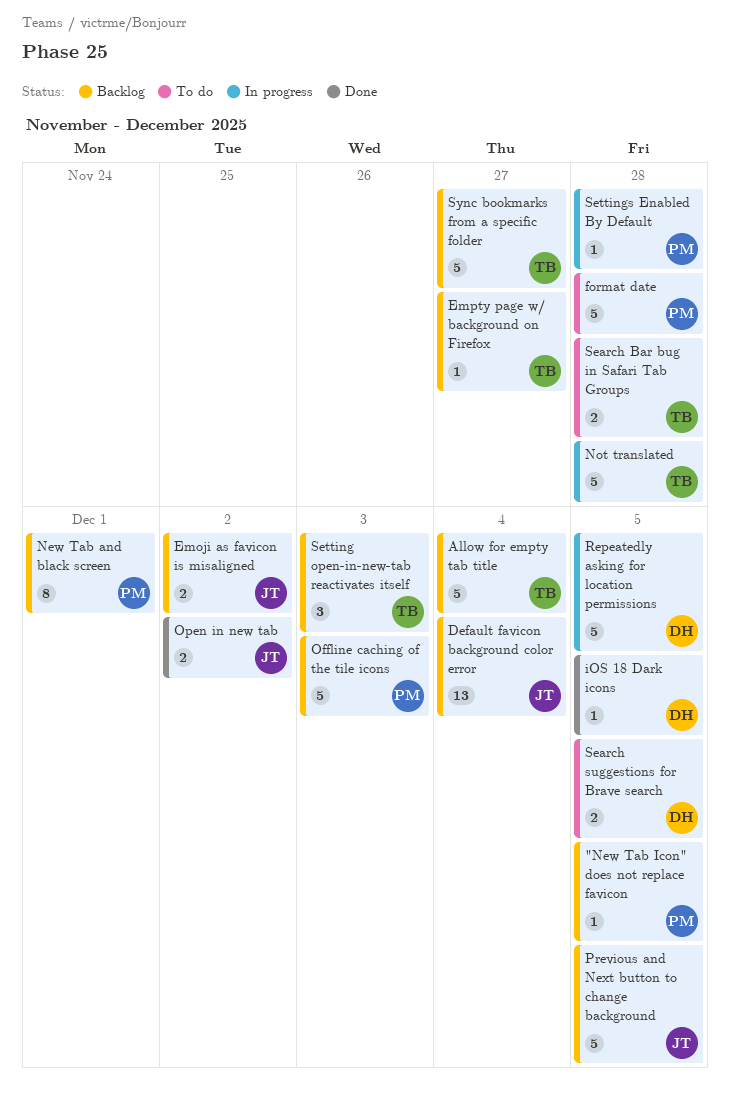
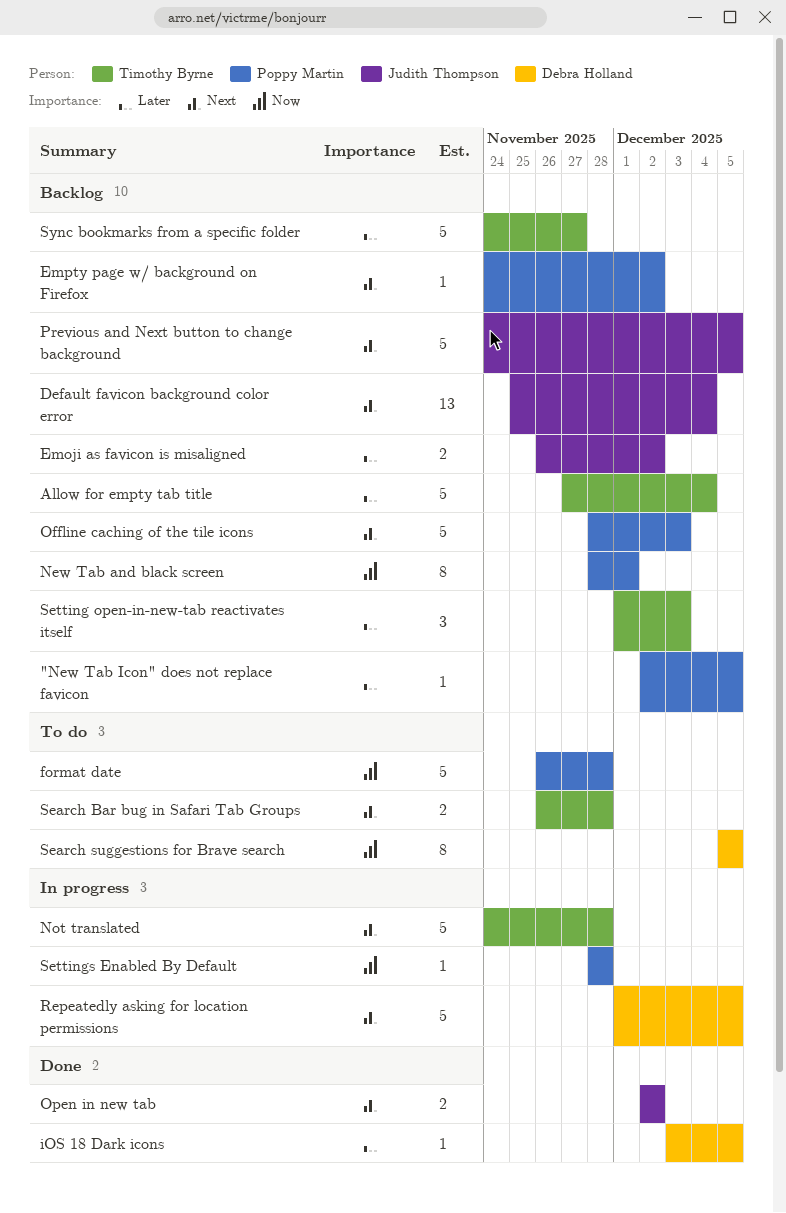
Empty page w/ background on Firefox, owner: Timothy Byrne -> Poppy Martin
Empty page w/ background on Firefox, due: Nov 27 -> Dec 2
Search suggestions for Brave search, estimate: 2 -> 8

